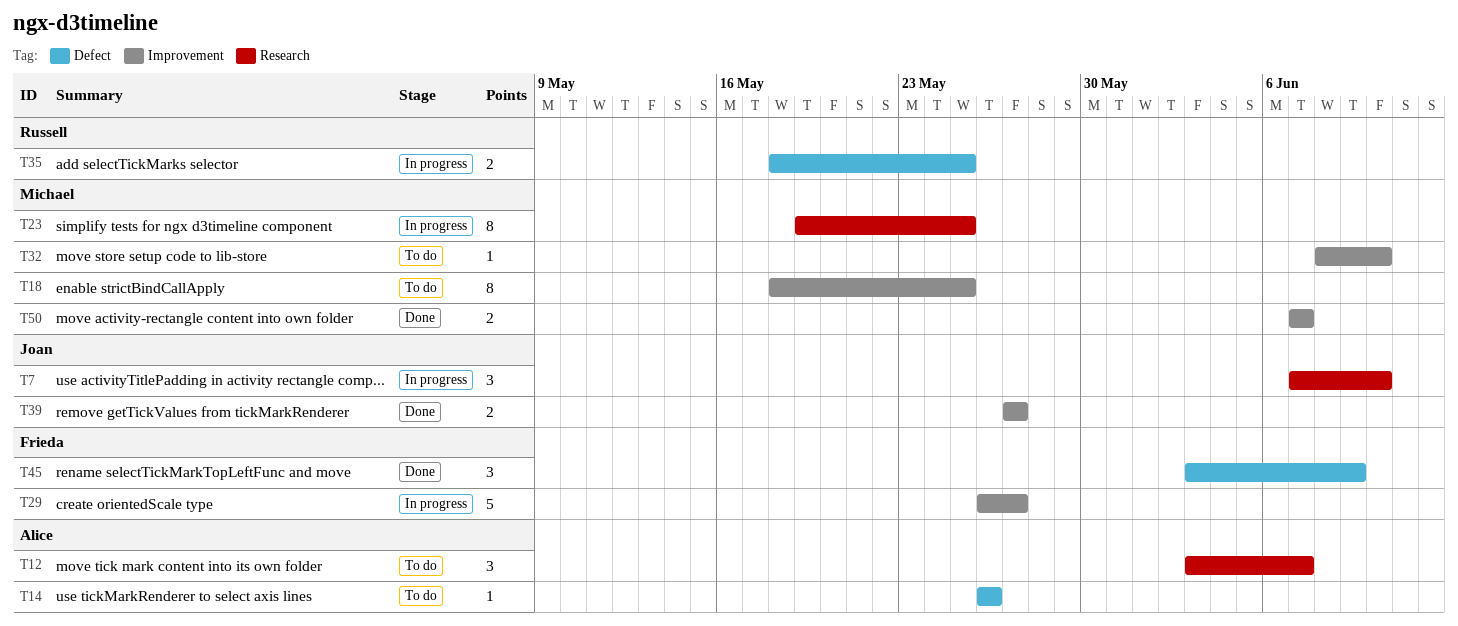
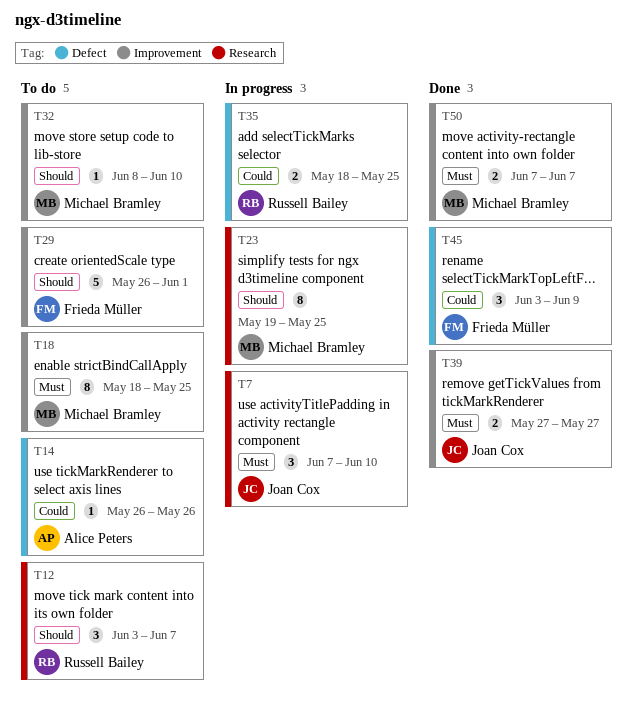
T12, owner: Alice Peters -> Russell Bailey
T29, status: In progress -> To do
T29, due: May 27 -> Jun 1

